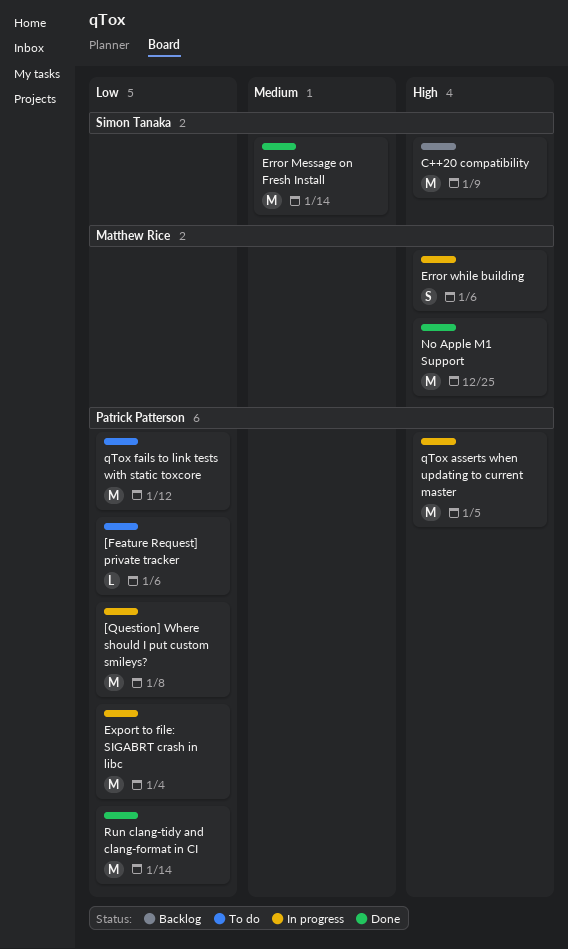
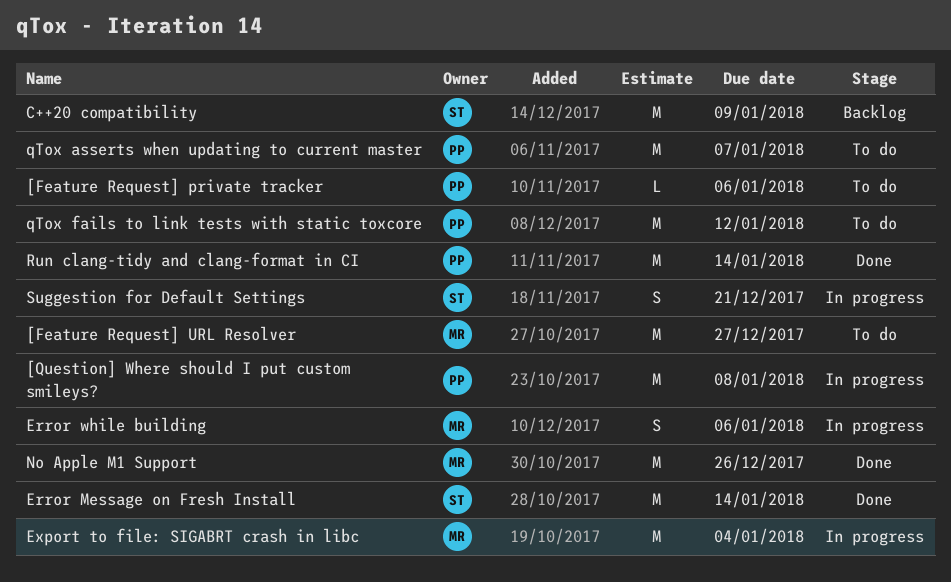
[Feature Request] URL Resolver: none -> present
Export to file: SIGABRT crash in libc, owner: Patrick Patterson -> Matthew Rice
No Apple M1 Support, due: Dec 25 -> Dec 26
qTox asserts when updating to current master, status: In progress -> To do
qTox asserts when updating to current master, due: Jan 5 -> Jan 7
Suggestion for Default Settings: none -> present

